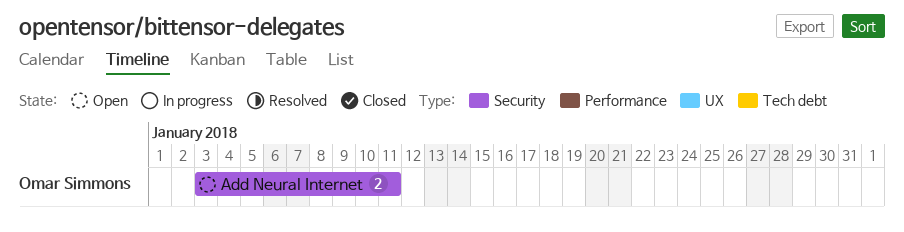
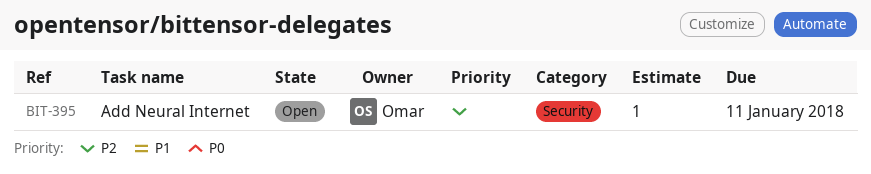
Add Neural Internet, estimate: 2 -> 1

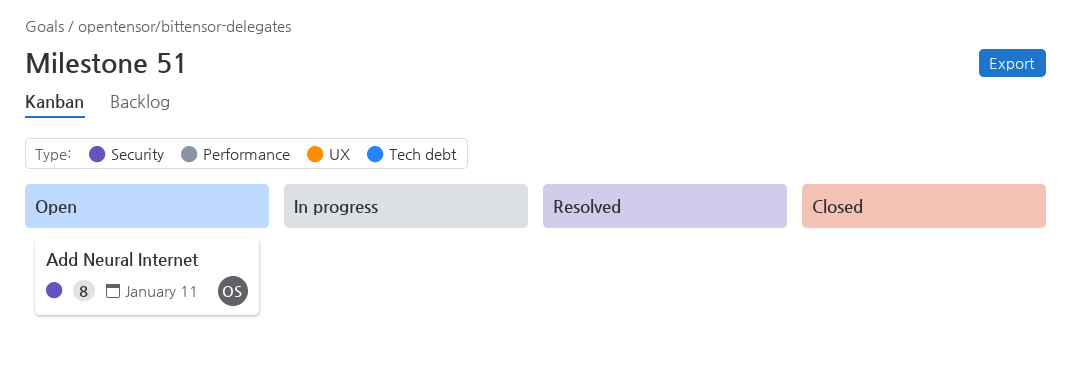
Add Neural Internet, estimate: 1 -> 8

